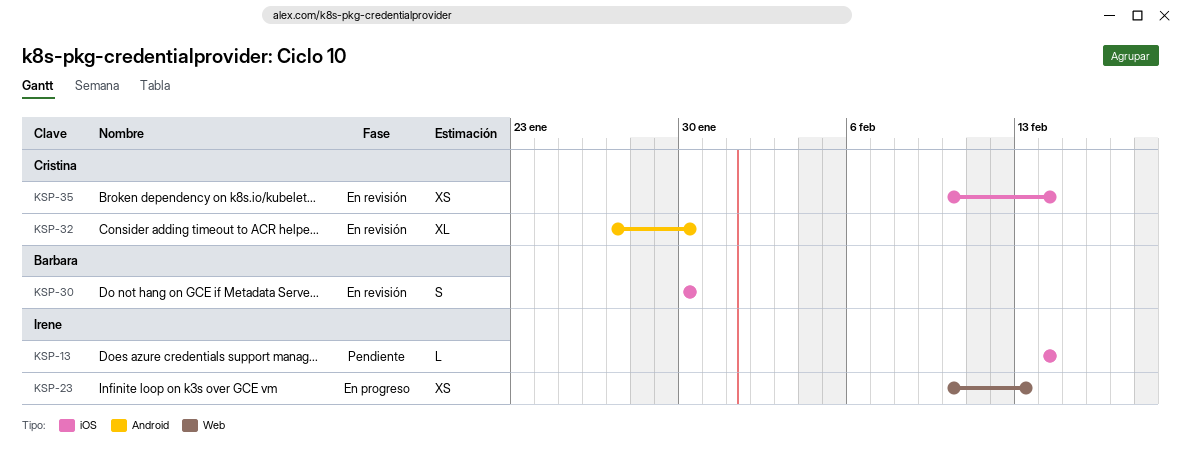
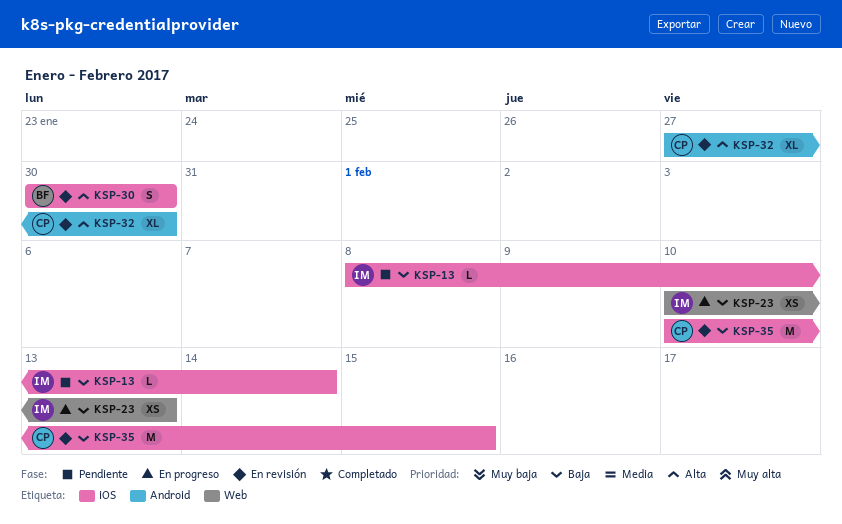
KSP-13, start: Feb 14 -> Feb 8
KSP-35, estimate: XS -> M
KSP-35, due: Feb 14 -> Feb 15

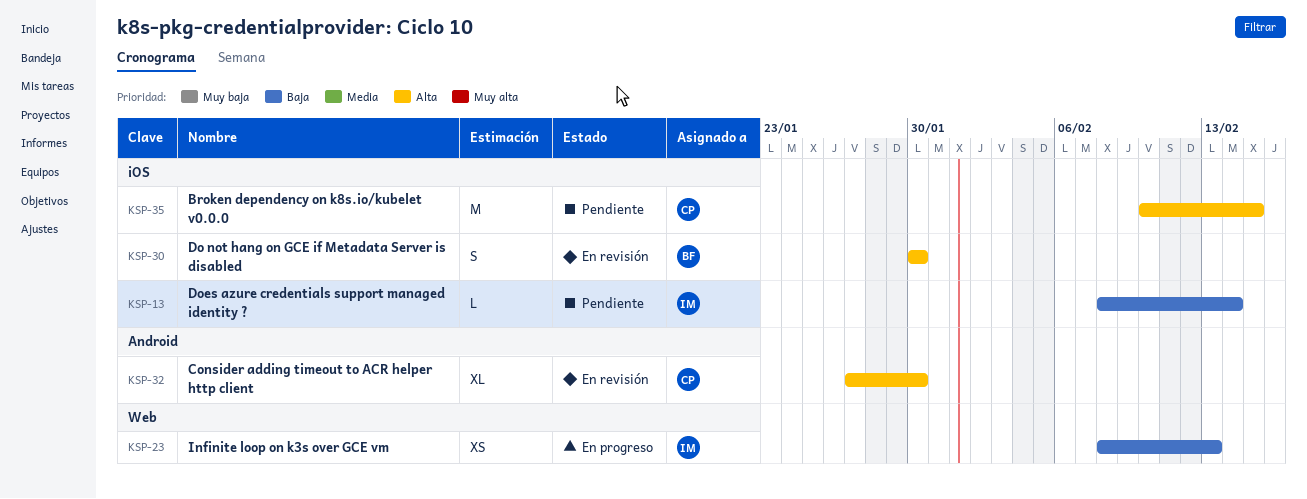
KSP-23, start: Feb 10 -> Feb 8
KSP-35, status: En revisión -> Pendiente
KSP-35, priority: Baja -> Alta

